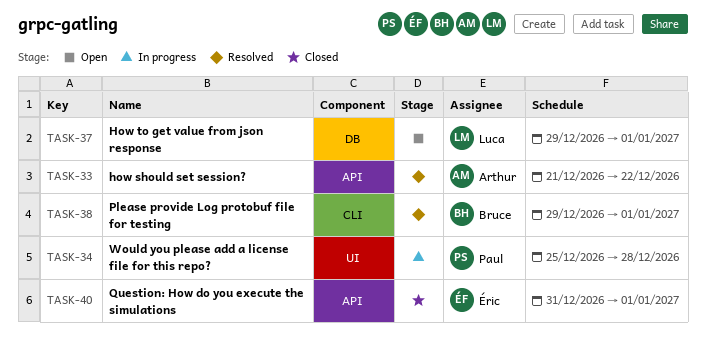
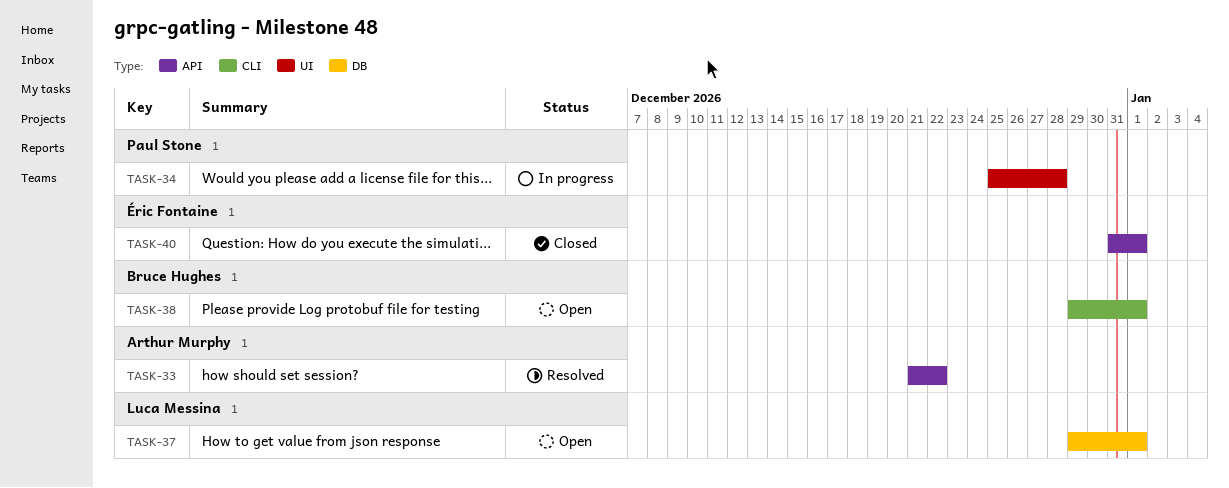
TASK-38, status: Resolved -> Open

